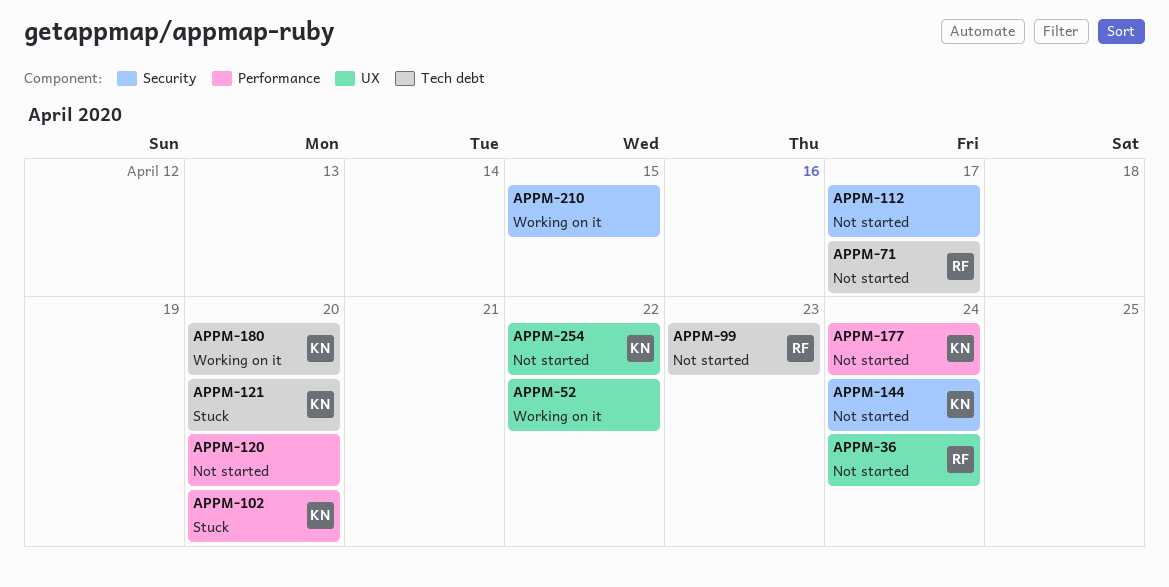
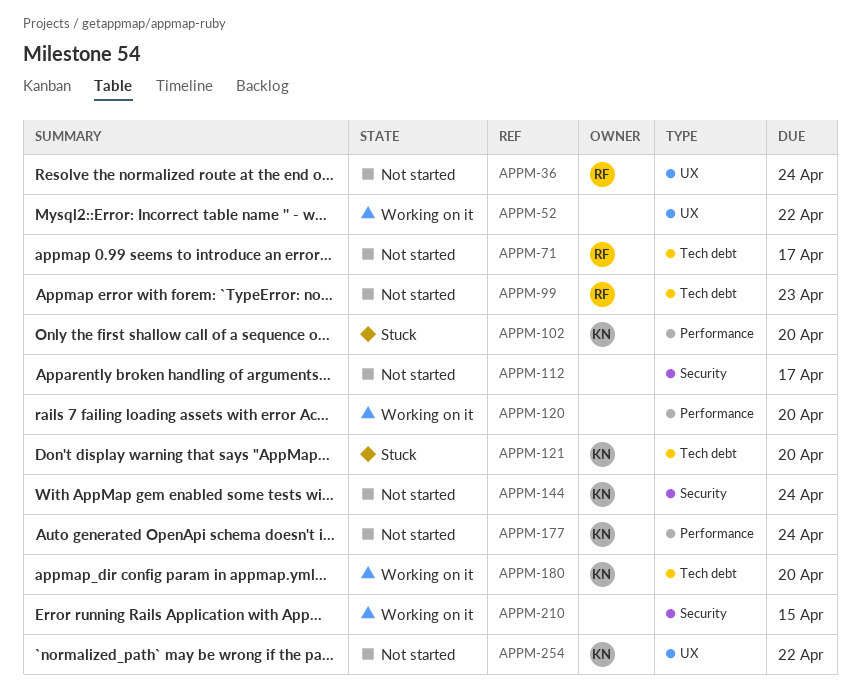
APPM-120, status: Not started -> Working on it

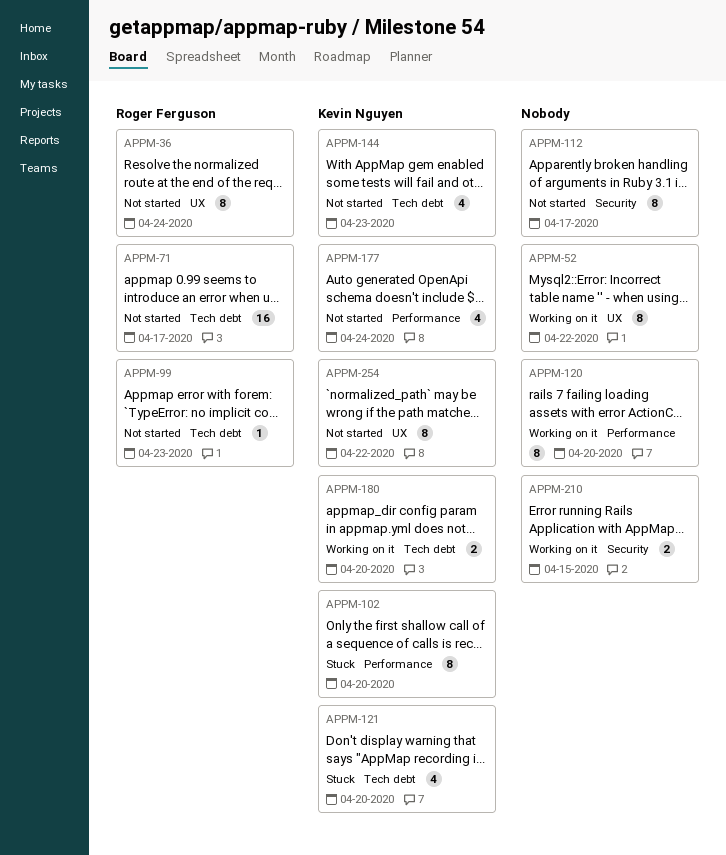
APPM-144, label: Security -> Tech debt
APPM-144, due: Apr 24 -> Apr 23

